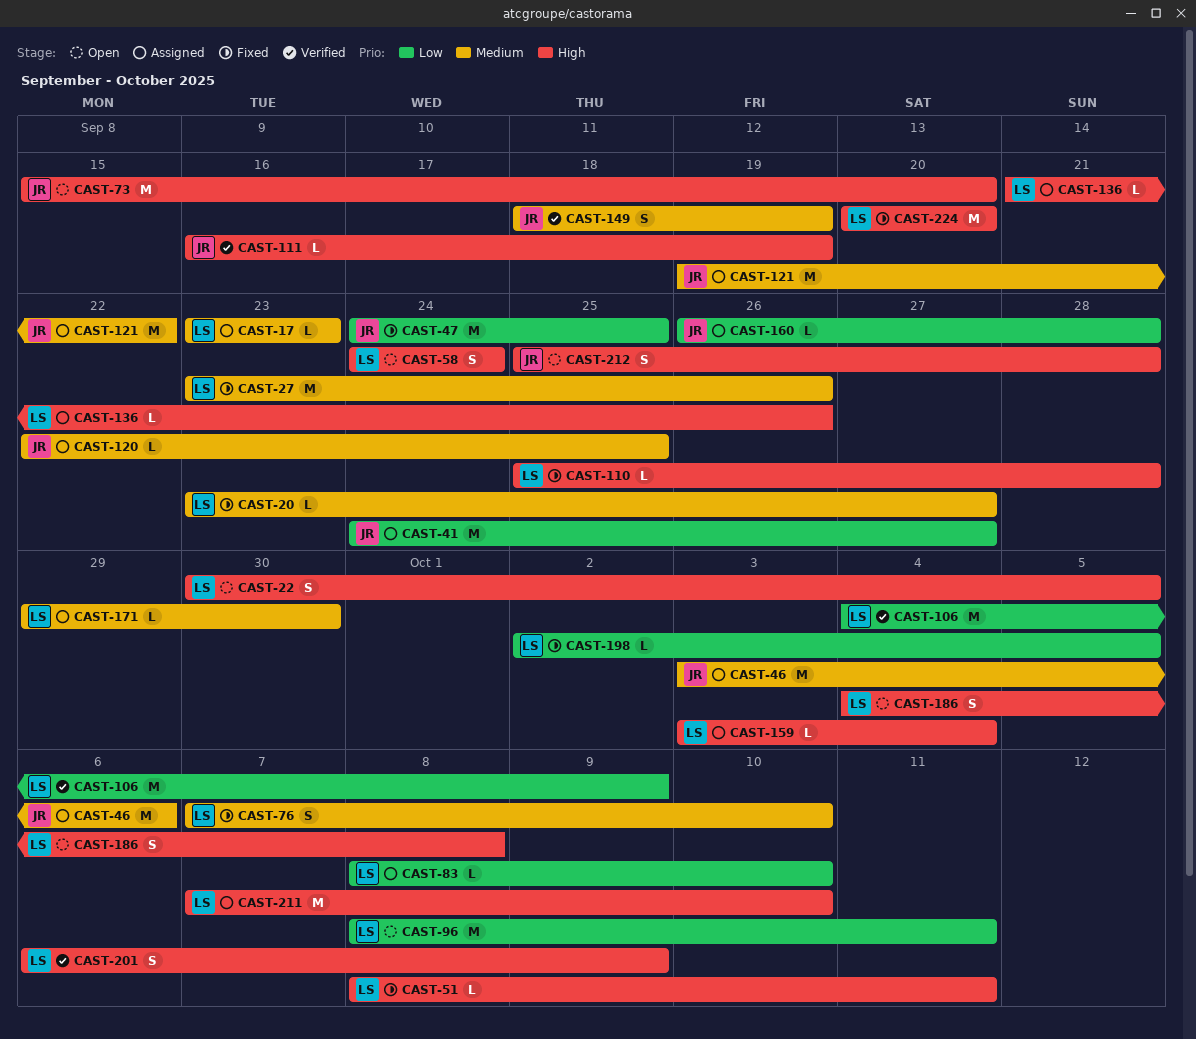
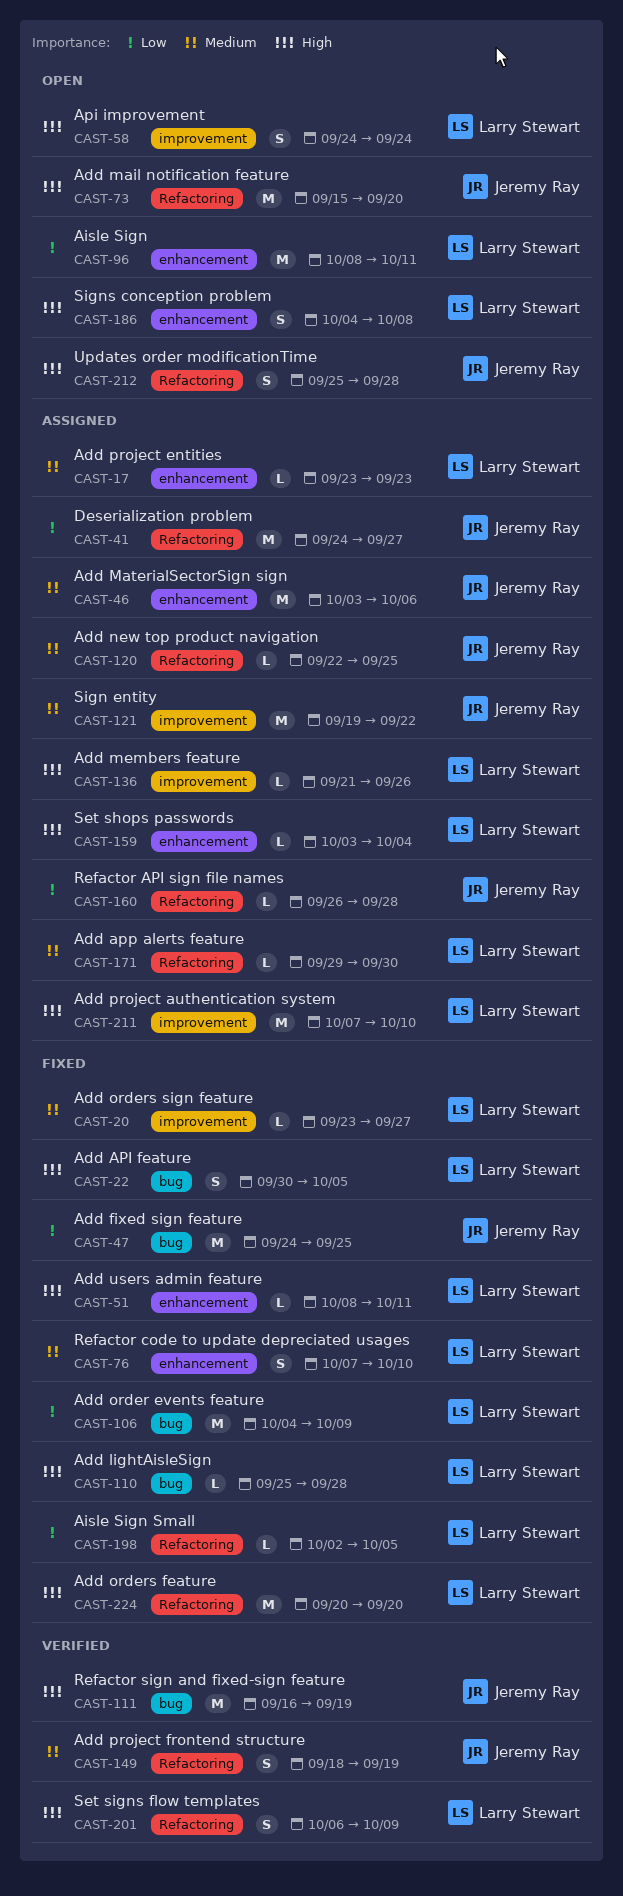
CAST-22, status: Open -> Fixed
CAST-27: present -> none
CAST-83: present -> none
CAST-106, status: Verified -> Fixed
CAST-111, estimate: L -> M

